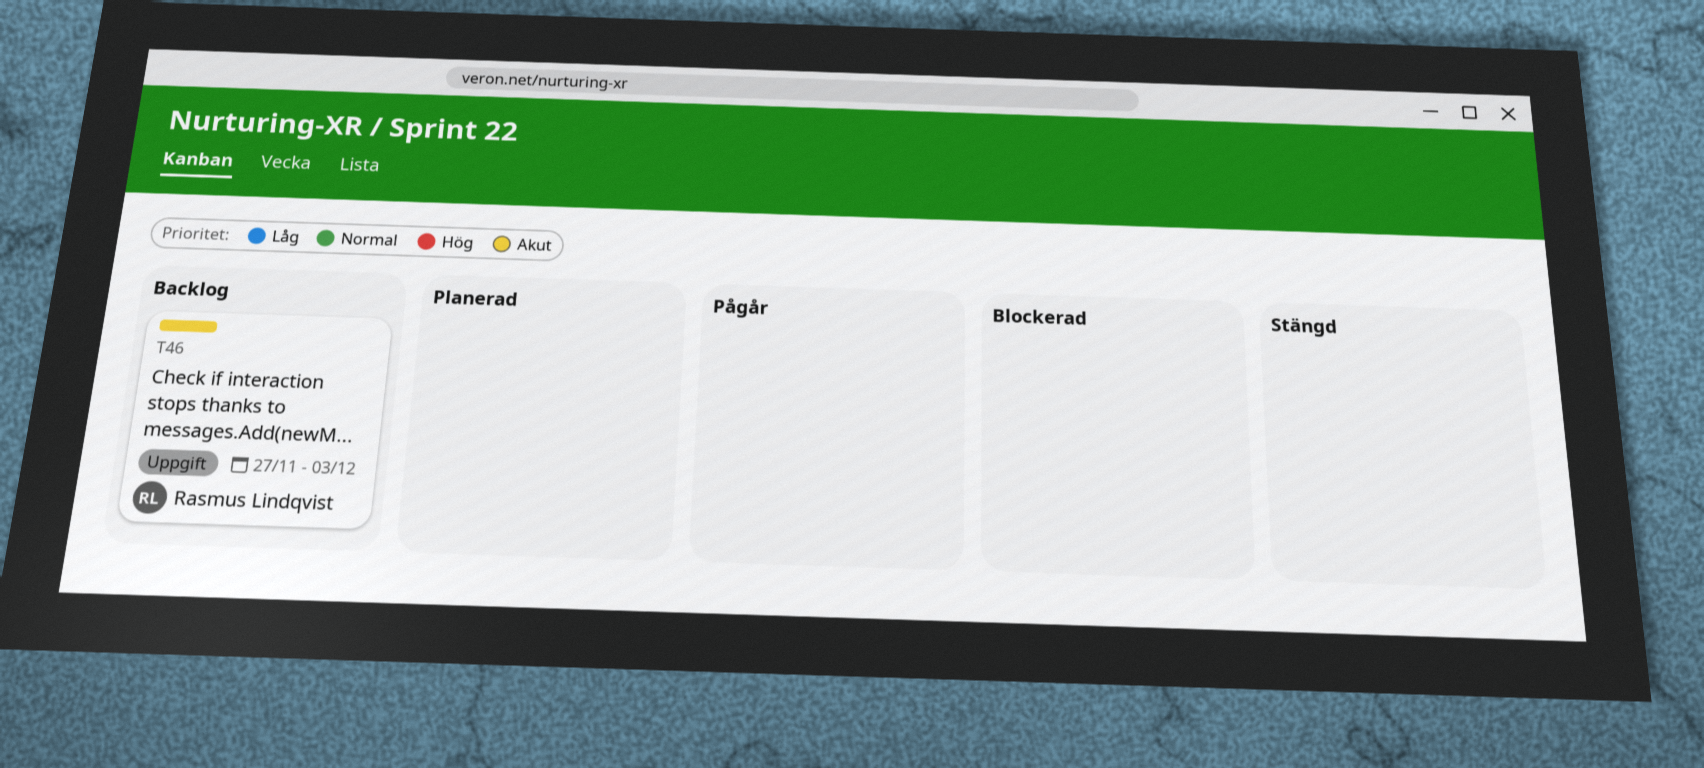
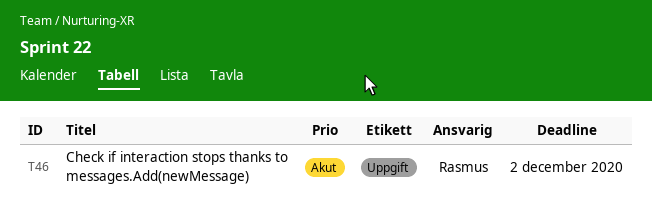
T46, due: Dec 3 -> Dec 2

